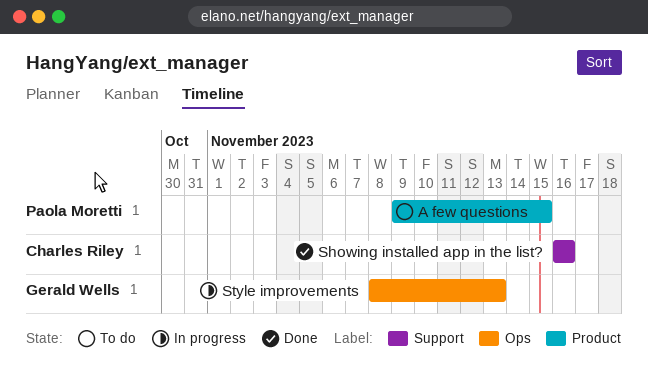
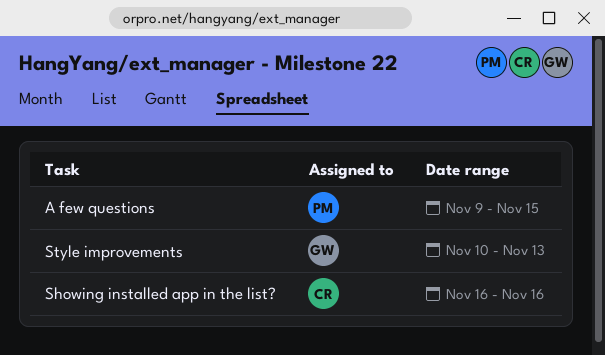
Style improvements, start: Nov 8 -> Nov 10

